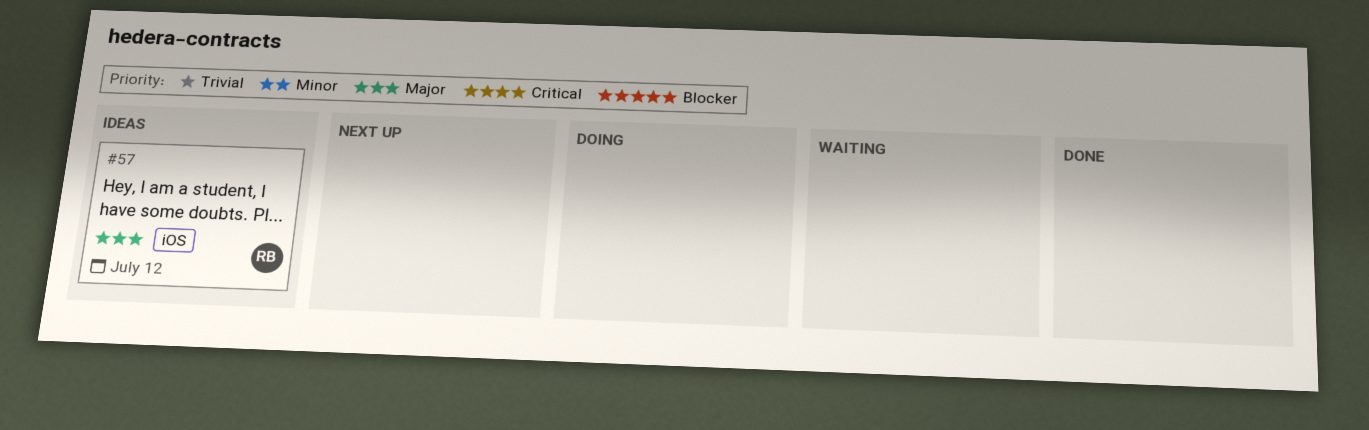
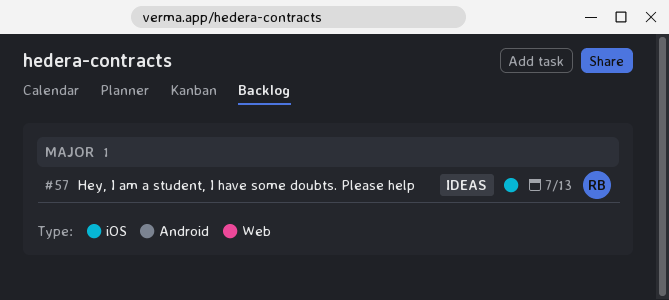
#57, due: Jul 12 -> Jul 13

